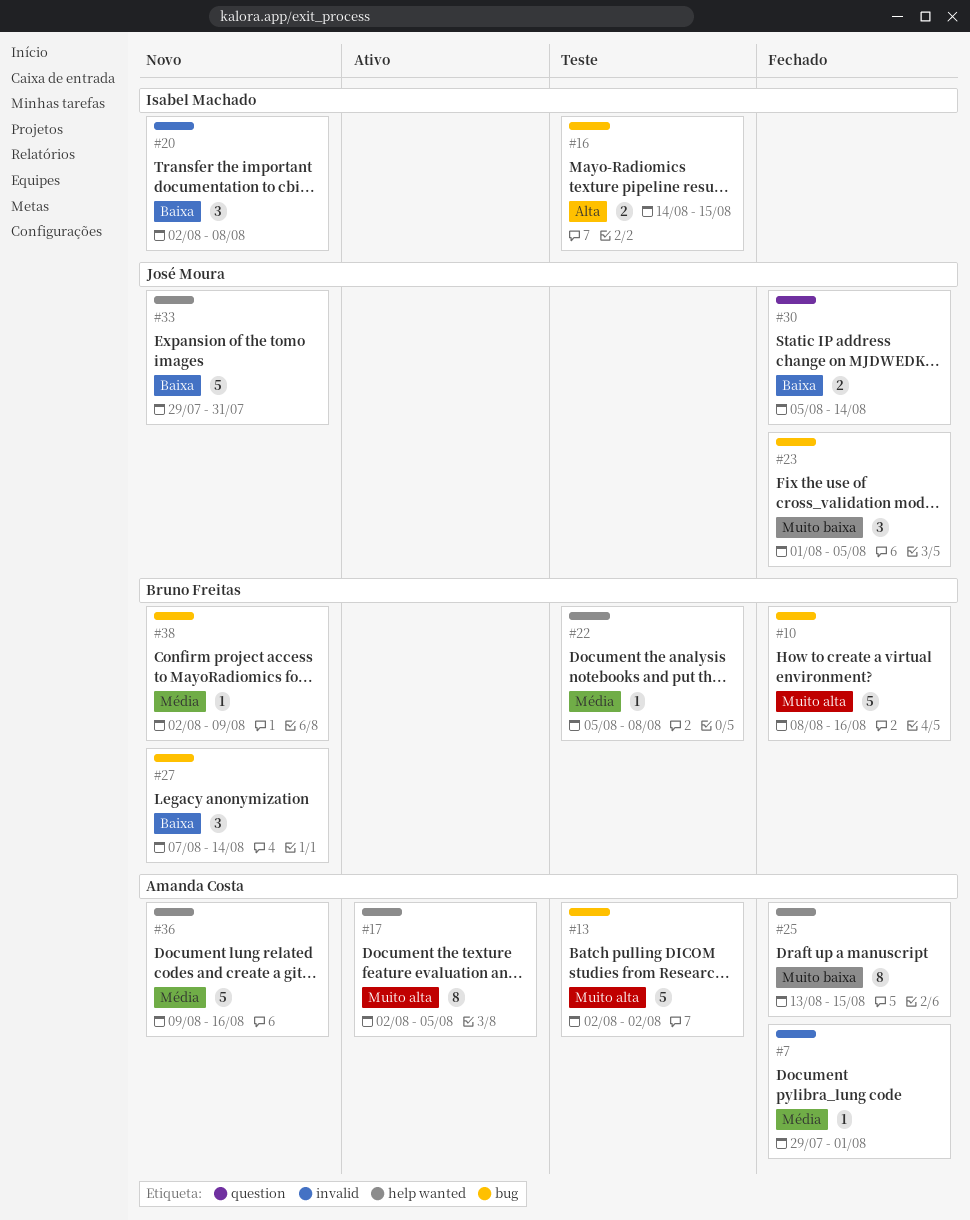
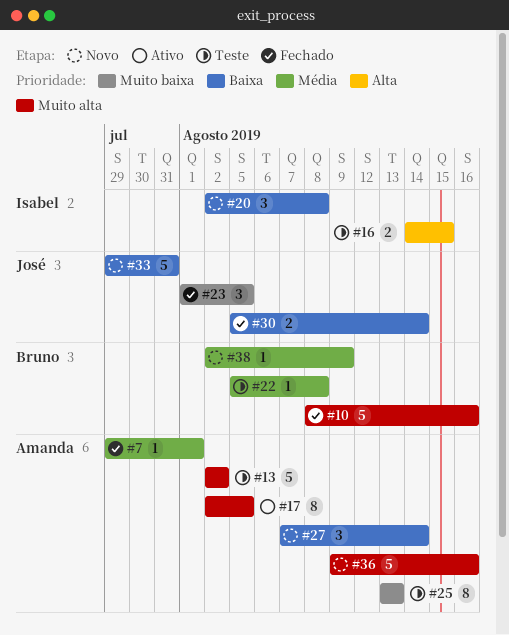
#25, status: Fechado -> Teste
#25, due: Aug 15 -> Aug 13
#27, owner: Bruno Freitas -> Amanda Costa
#36, priority: Média -> Muito alta

